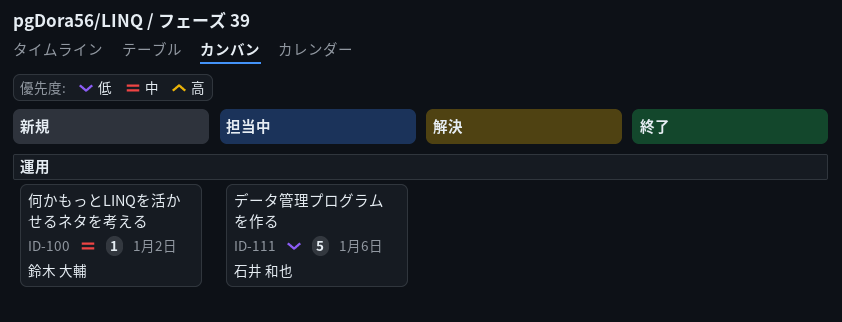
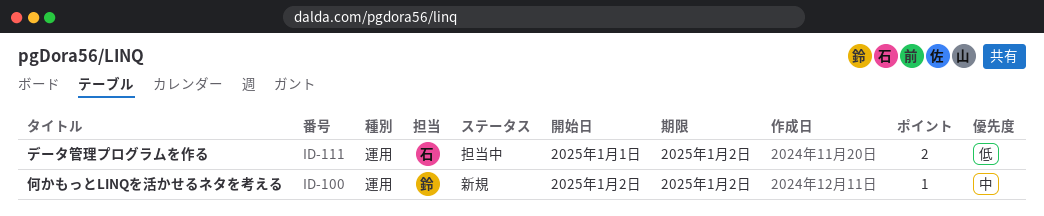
ID-111, estimate: 5 -> 2
ID-111, due: Jan 6 -> Jan 2

